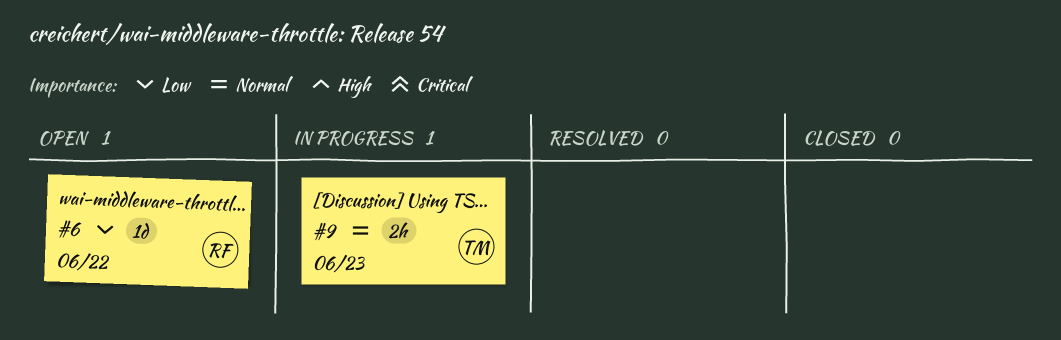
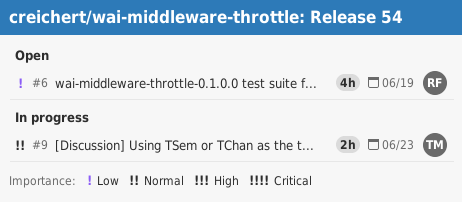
#6, estimate: 1d -> 4h
#6, due: Jun 22 -> Jun 19

